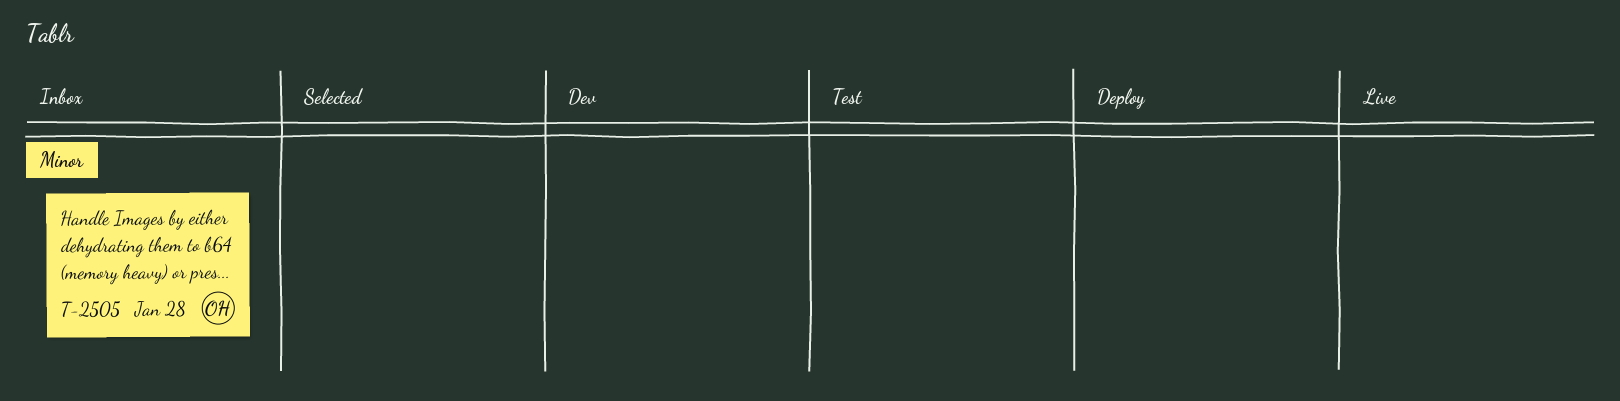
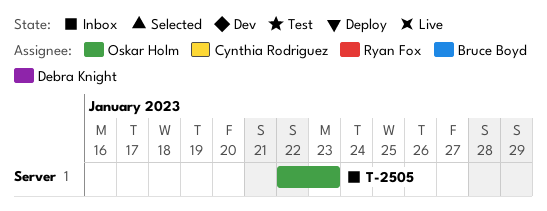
T-2505, due: Jan 28 -> Jan 23

